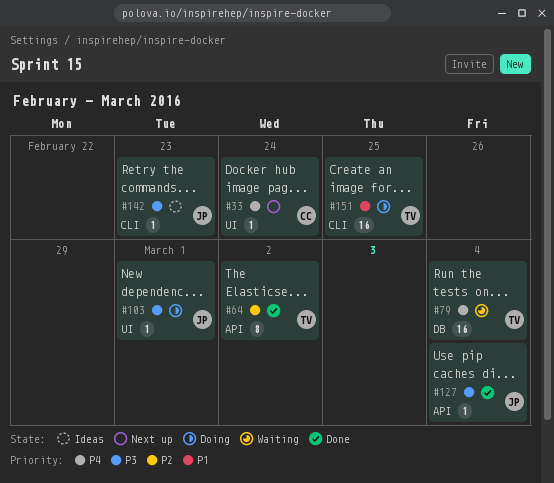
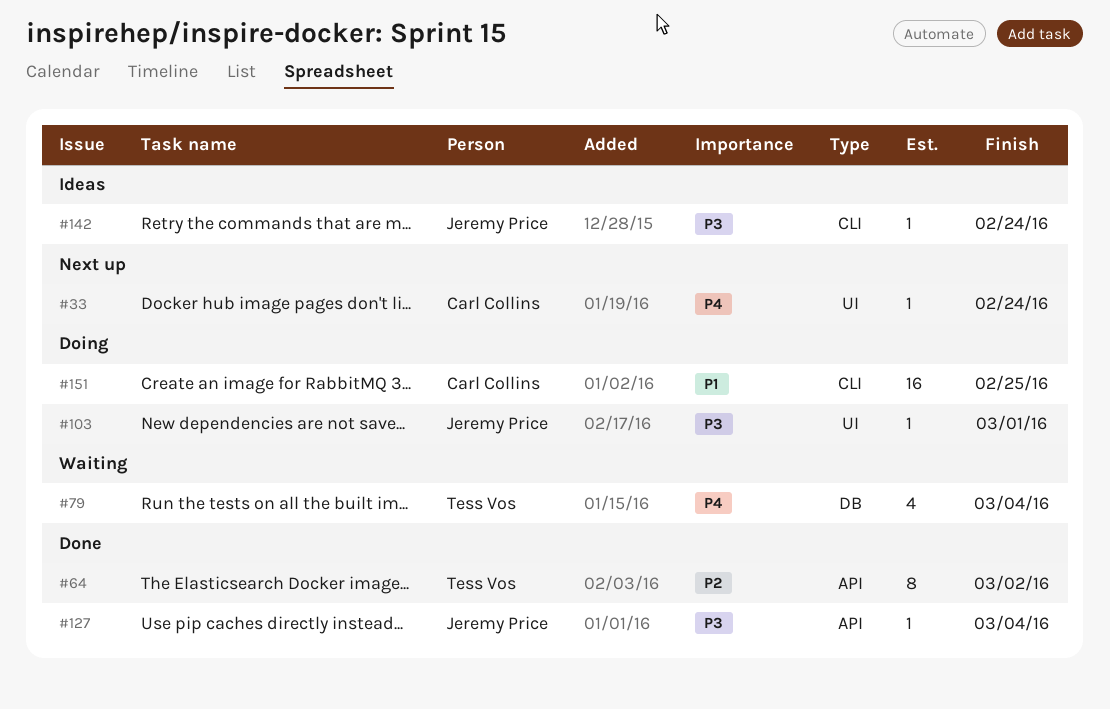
#79, estimate: 16 -> 4
#142, due: Feb 23 -> Feb 24
#151, owner: Tess Vos -> Carl Collins

